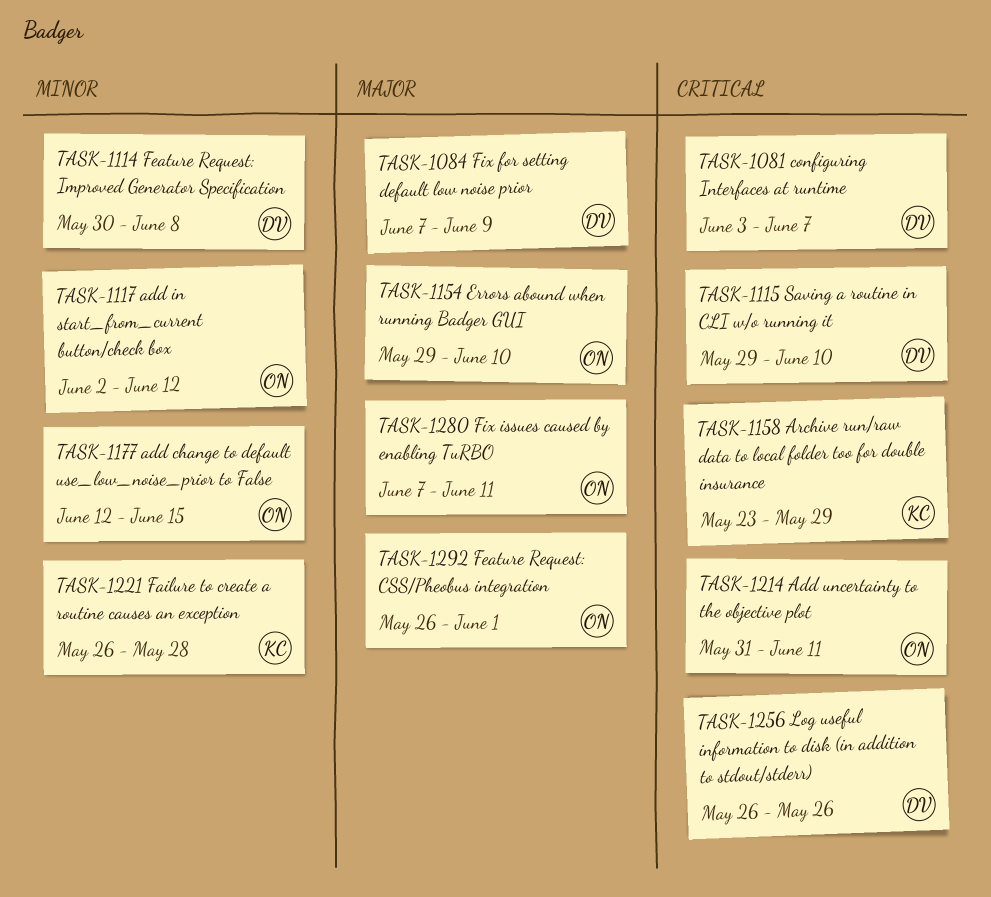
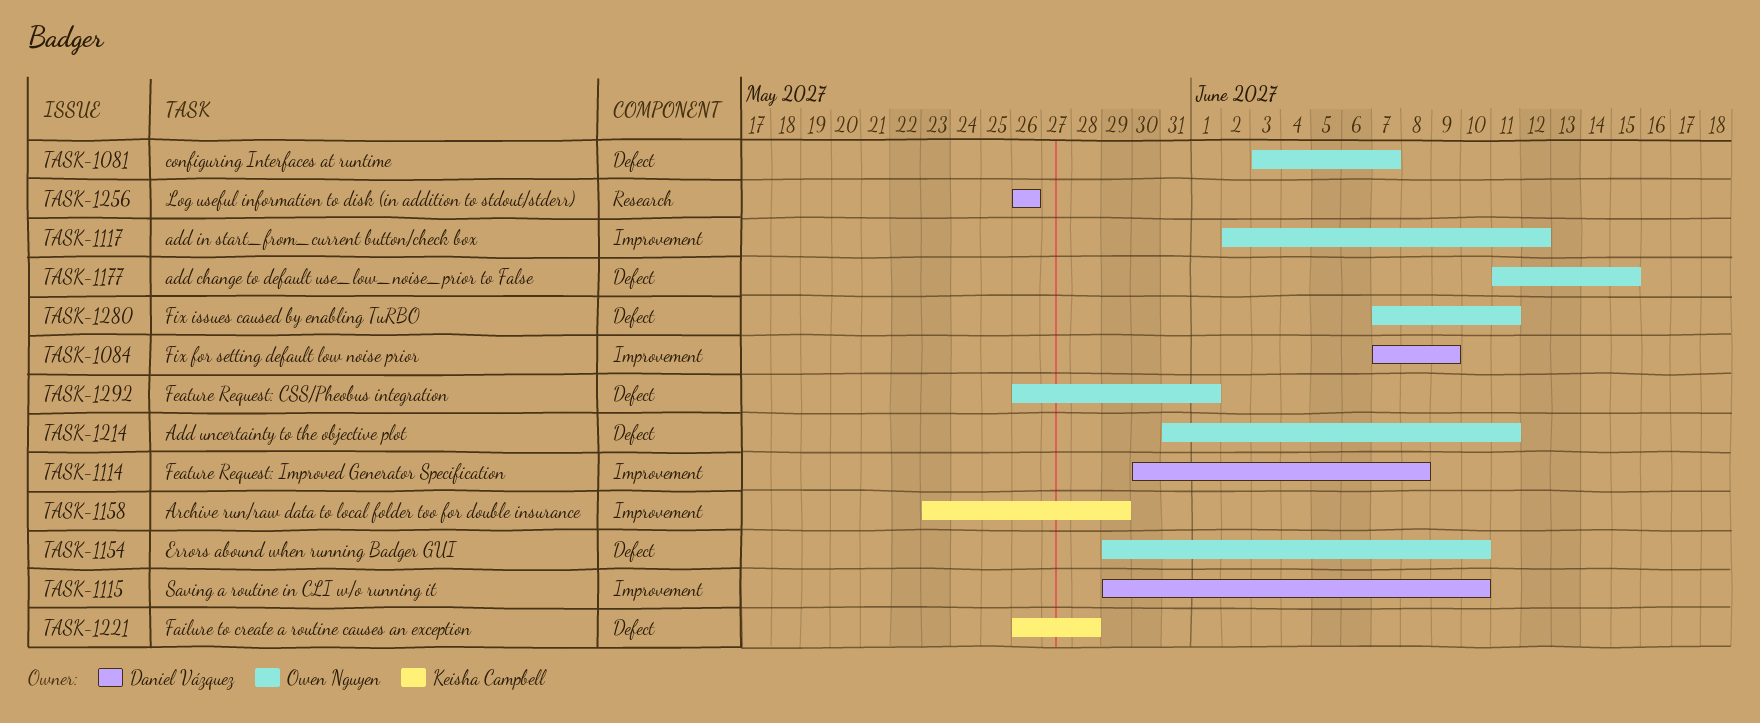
TASK-1081, owner: Daniel Vázquez -> Owen Nguyen
TASK-1177, start: Jun 12 -> Jun 11

